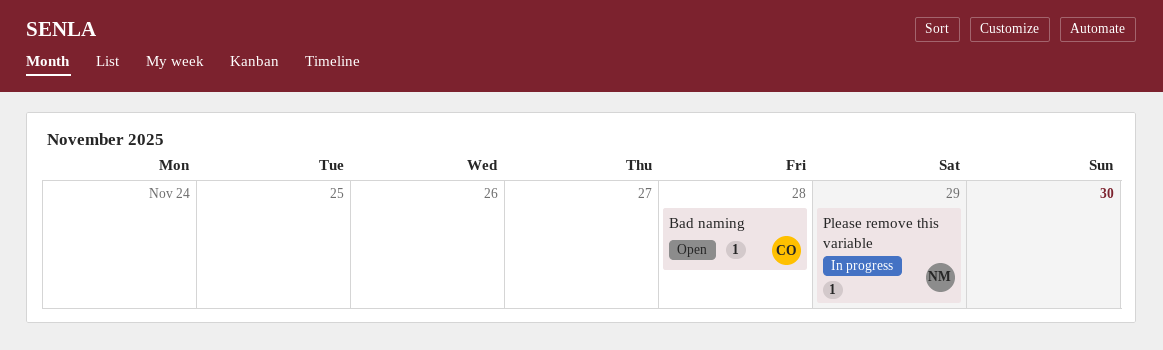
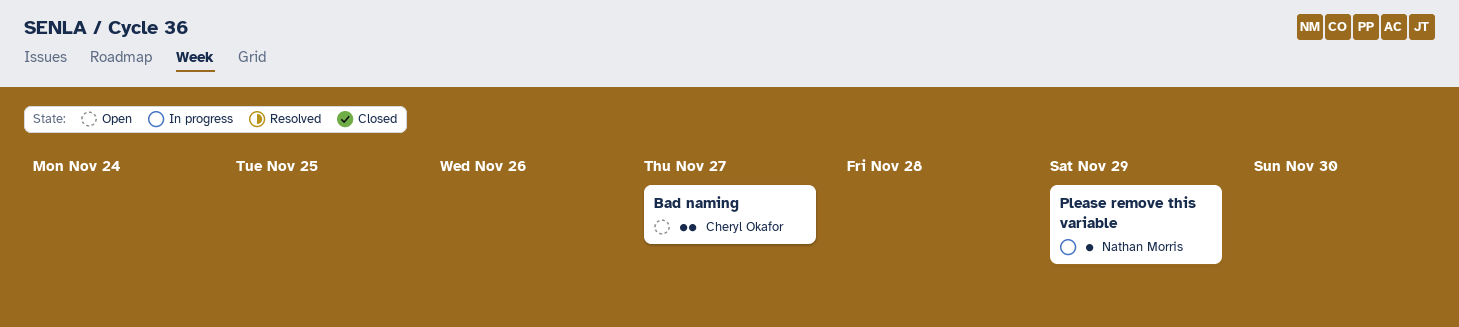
Bad naming, estimate: 1 -> 2
Bad naming, due: Nov 28 -> Nov 27

